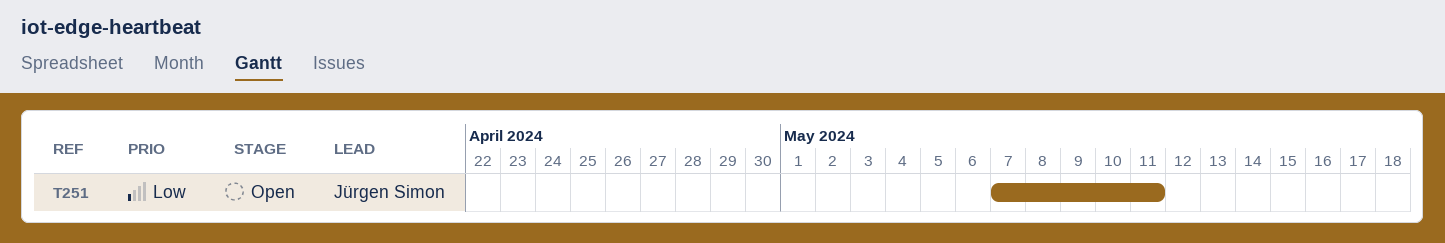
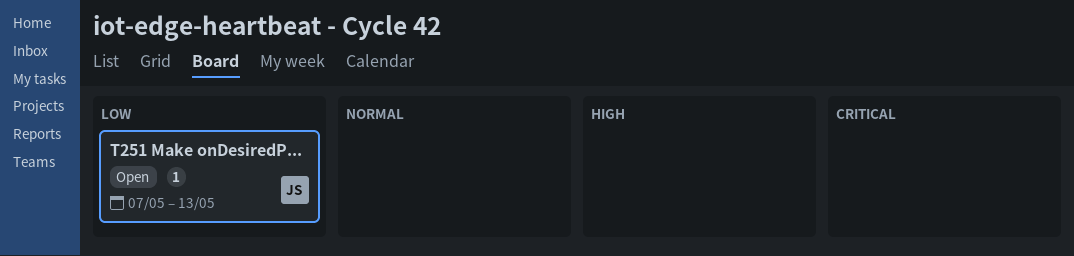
T251, due: May 11 -> May 13

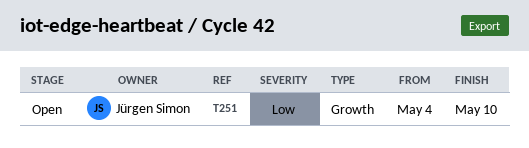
T251, start: May 7 -> May 4
T251, due: May 13 -> May 10

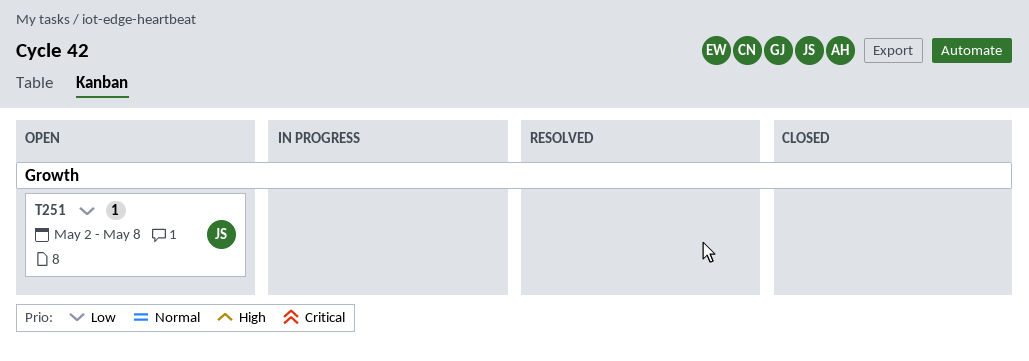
T251, start: May 4 -> May 2
T251, due: May 10 -> May 8

